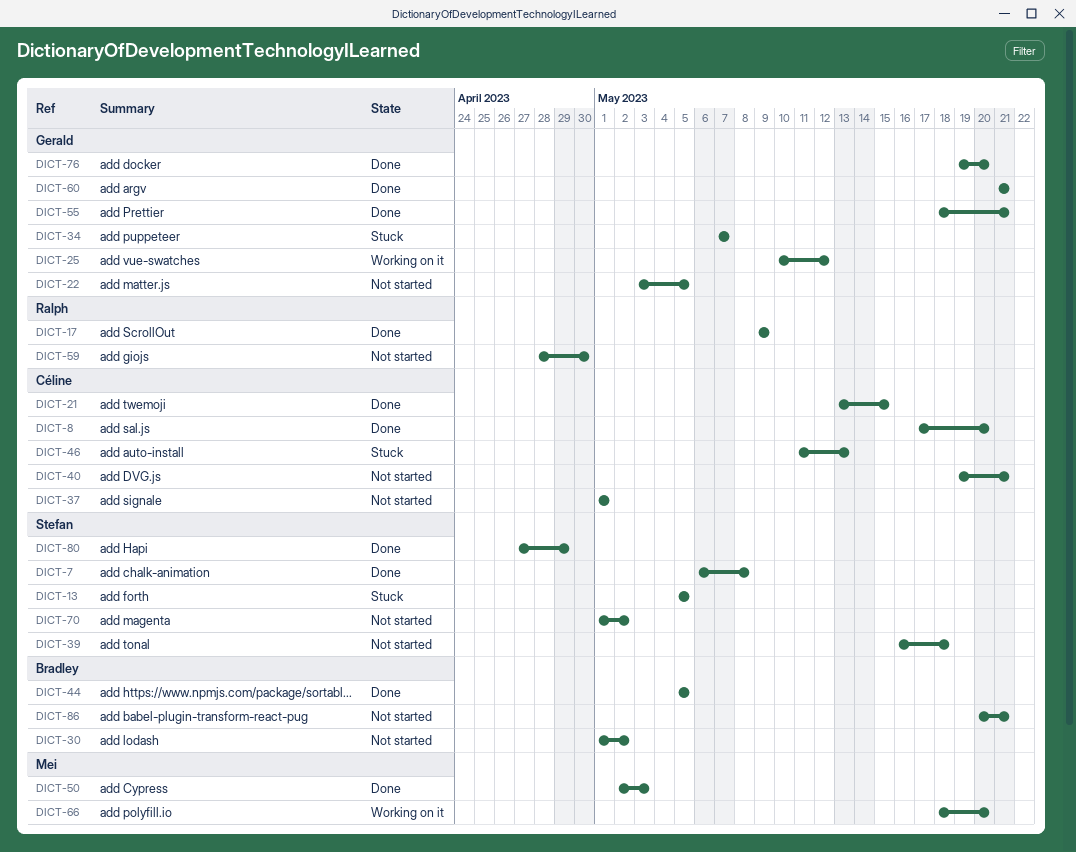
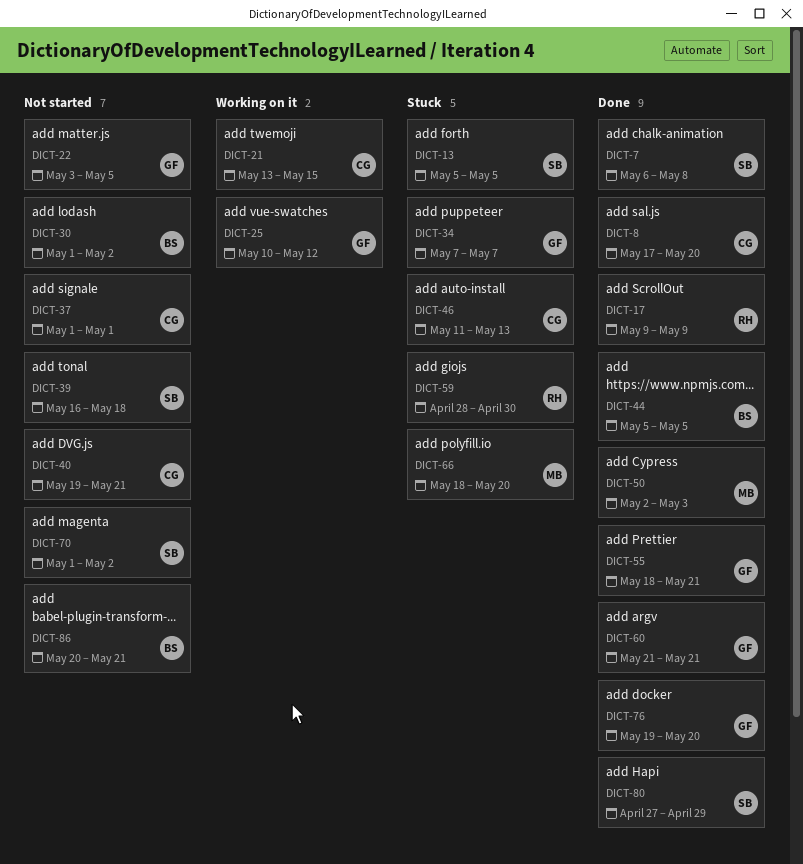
DICT-21, status: Done -> Working on it
DICT-59, status: Not started -> Stuck
DICT-66, status: Working on it -> Stuck

